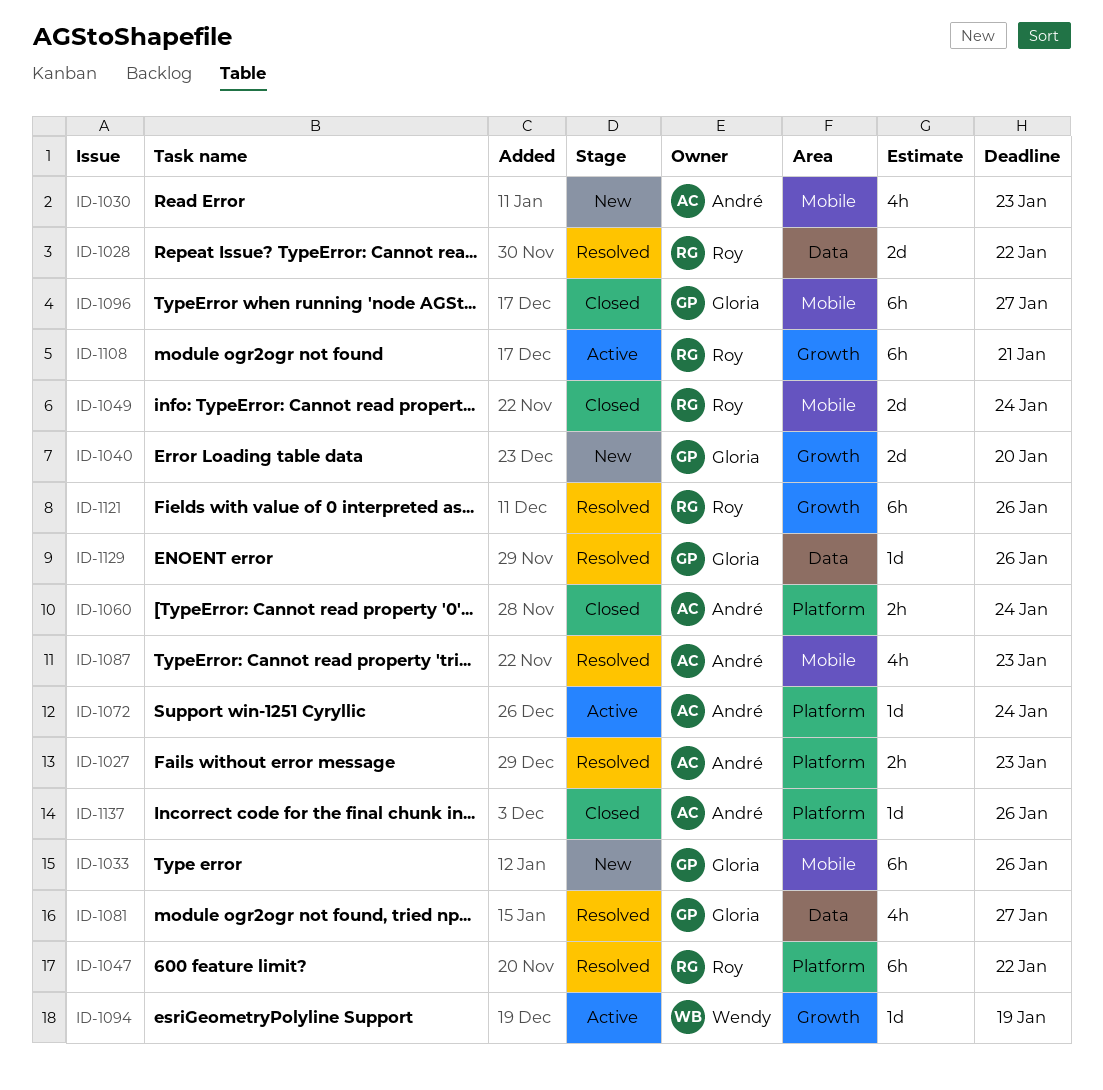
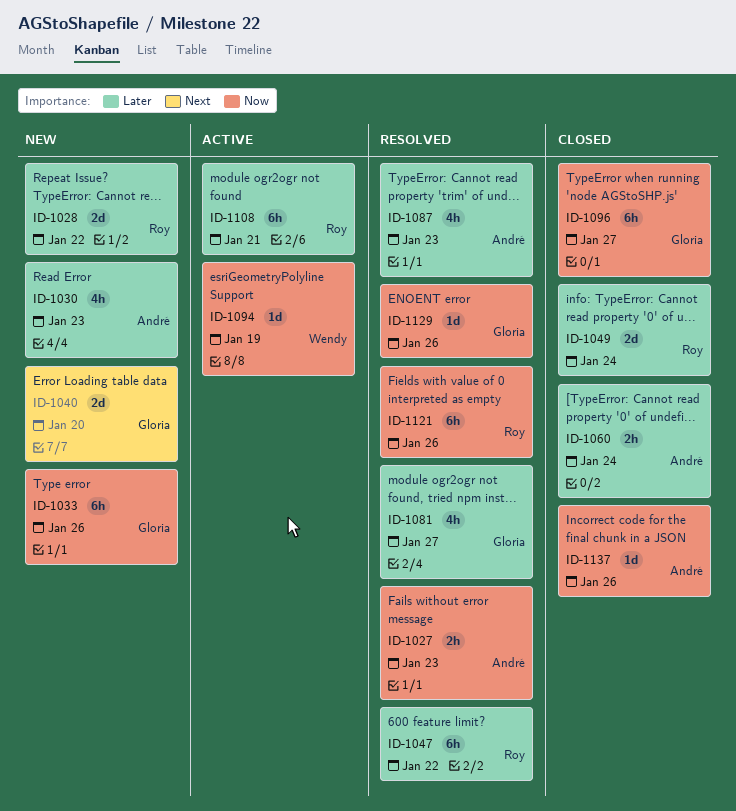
ID-1028, status: Resolved -> New
ID-1072: present -> none

